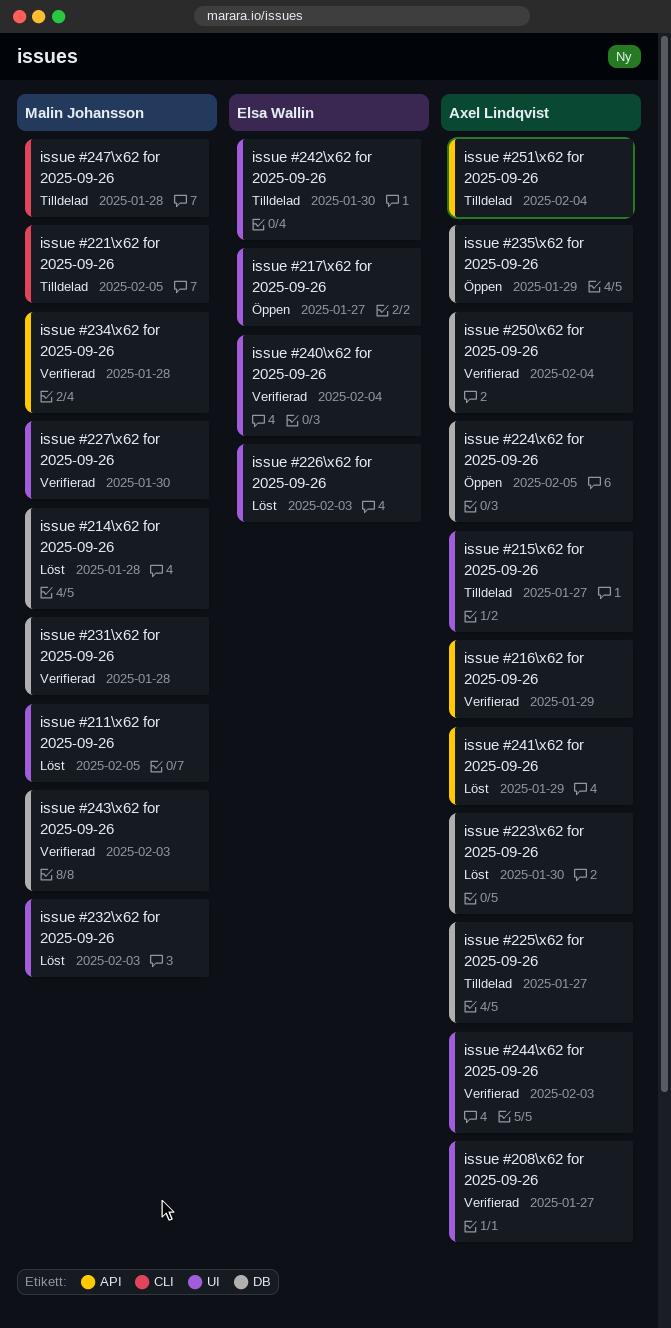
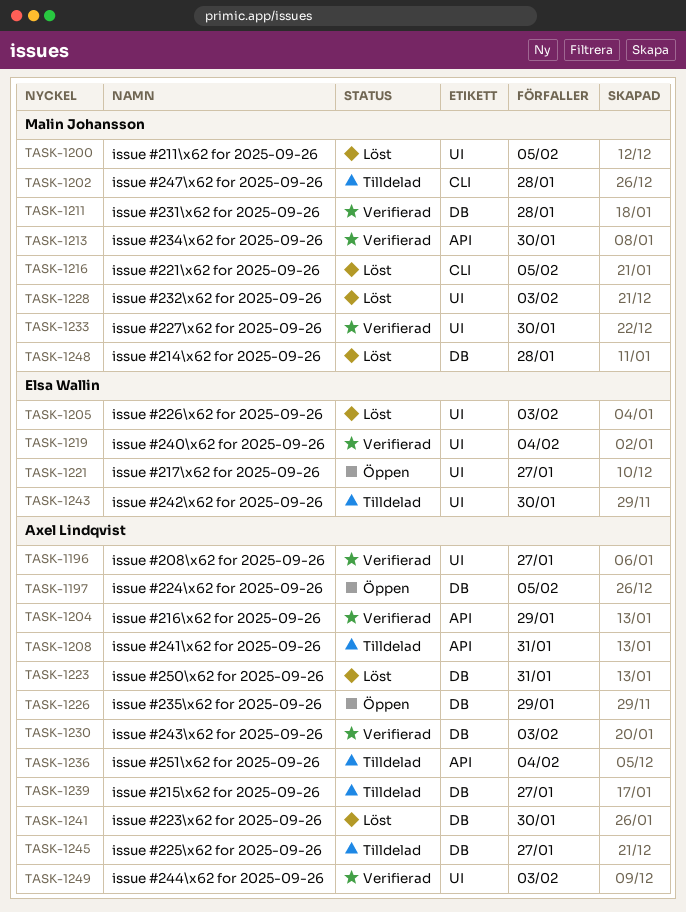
issue #215\x62 for 2025-09-26, label: UI -> DB
issue #221\x62 for 2025-09-26, status: Tilldelad -> Löst
issue #234\x62 for 2025-09-26, due: Jan 28 -> Jan 30
issue #241\x62 for 2025-09-26, status: Löst -> Tilldelad
issue #241\x62 for 2025-09-26, due: Jan 29 -> Jan 31
issue #243\x62 for 2025-09-26, owner: Malin Johansson -> Axel Lindqvist
issue #250\x62 for 2025-09-26, status: Verifierad -> Löst
issue #250\x62 for 2025-09-26, due: Feb 4 -> Jan 31

